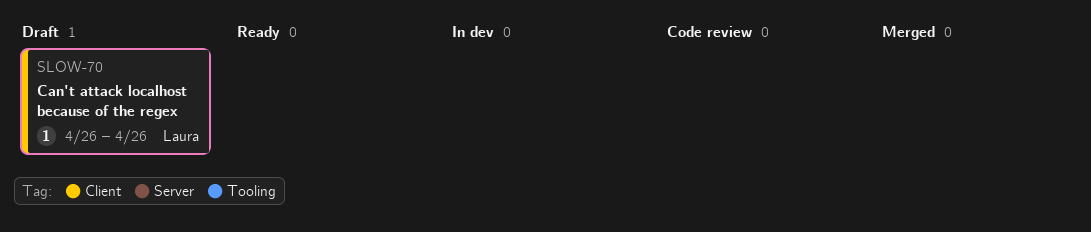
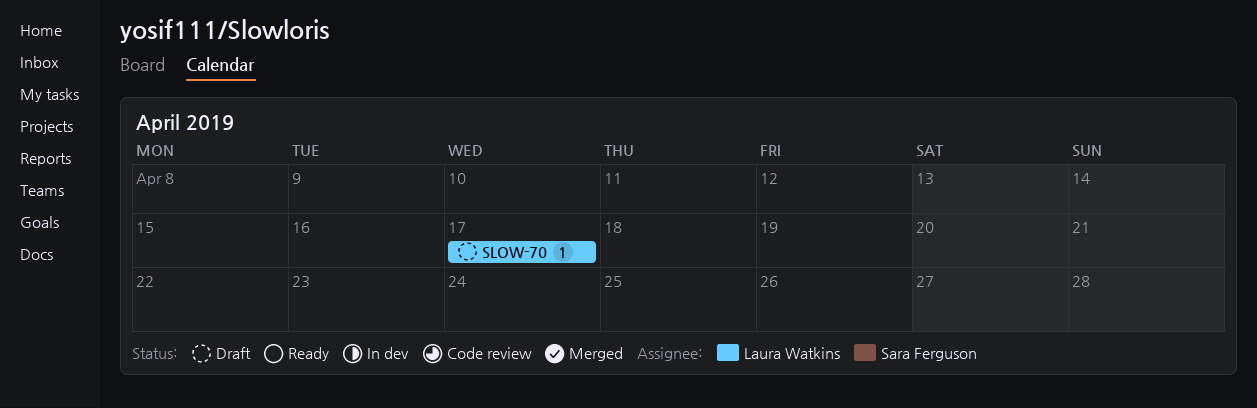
SLOW-70, start: Apr 26 -> Apr 17
SLOW-70, due: Apr 26 -> Apr 17

